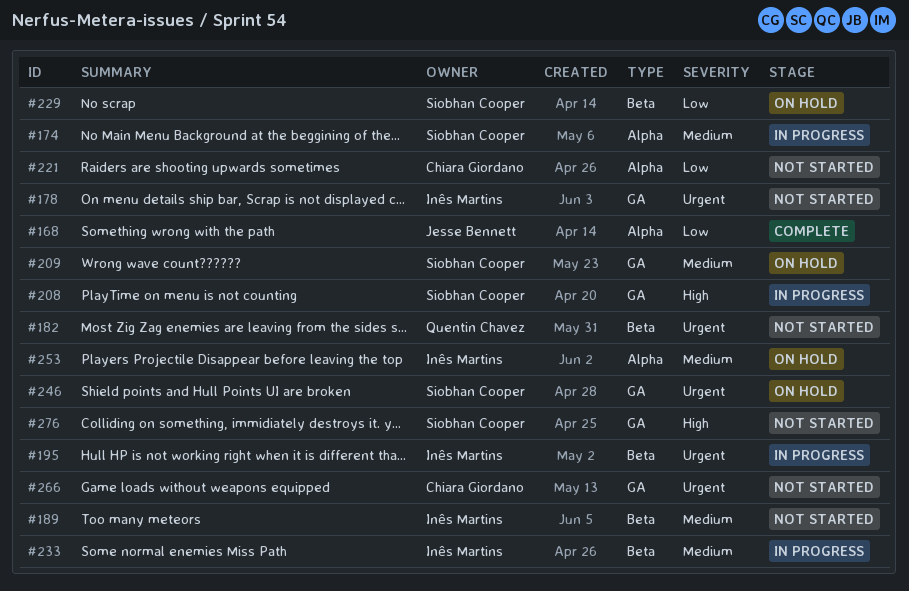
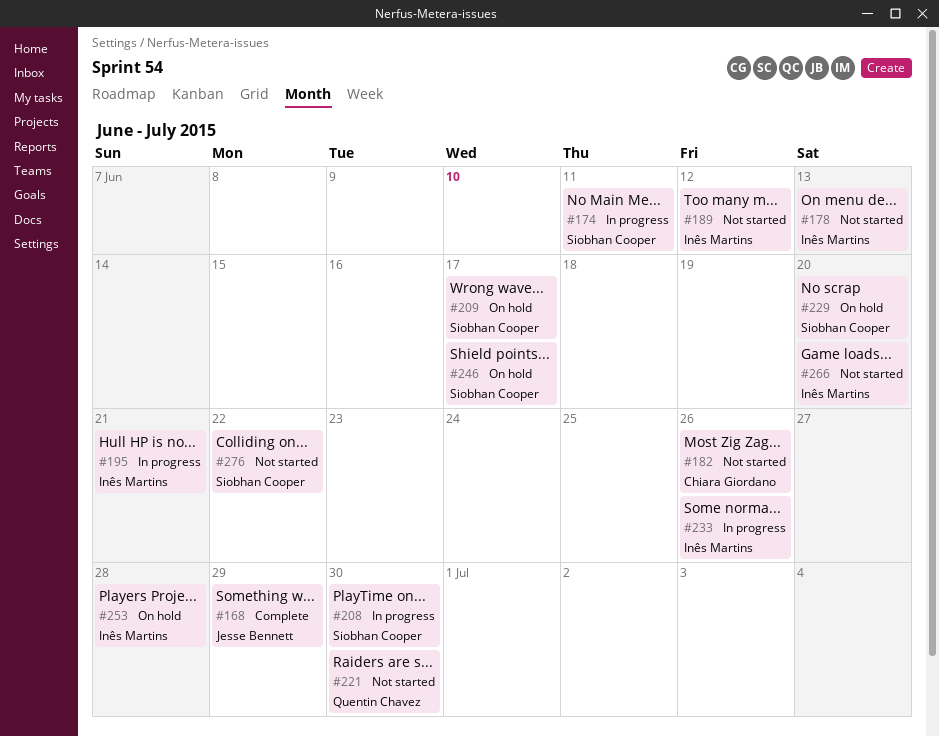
#182, owner: Quentin Chavez -> Chiara Giordano
#221, owner: Chiara Giordano -> Quentin Chavez
#266, owner: Chiara Giordano -> Inês Martins

